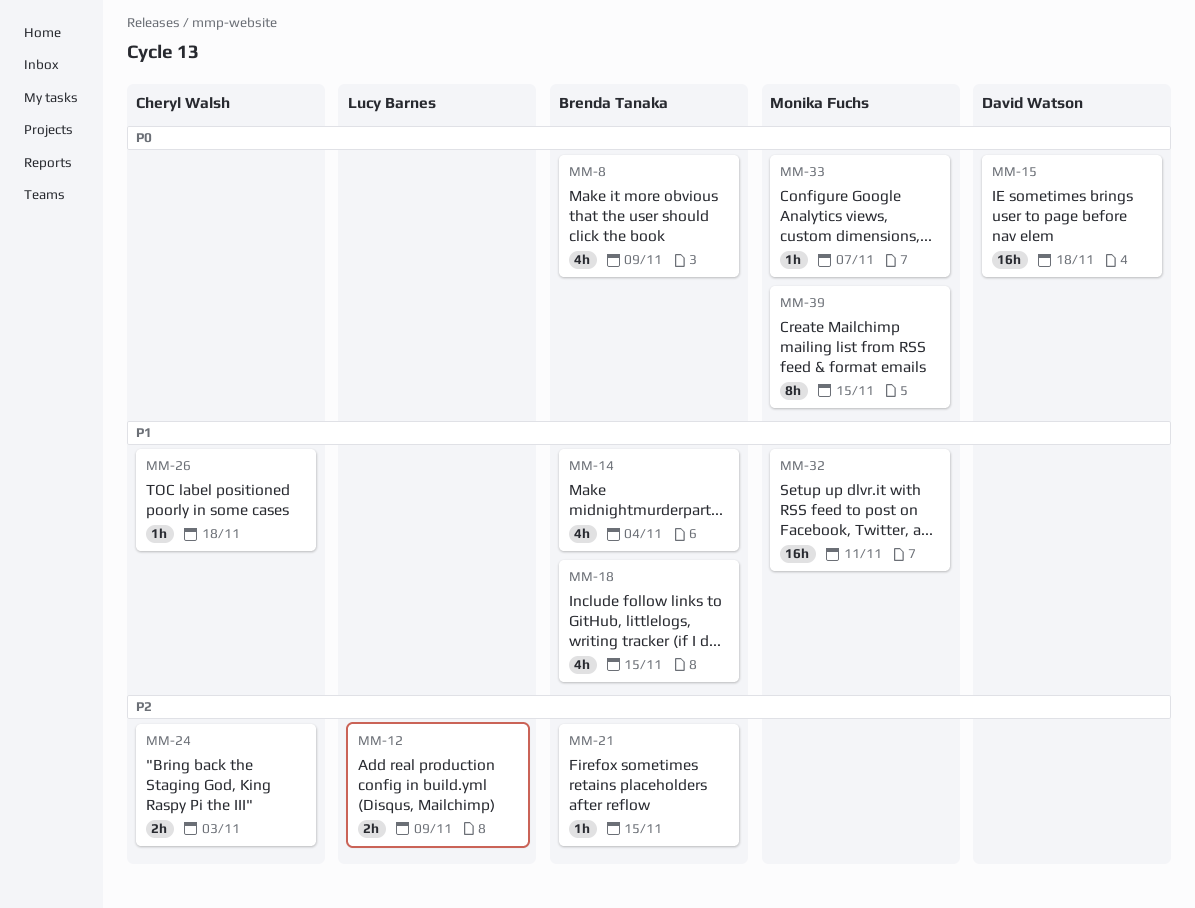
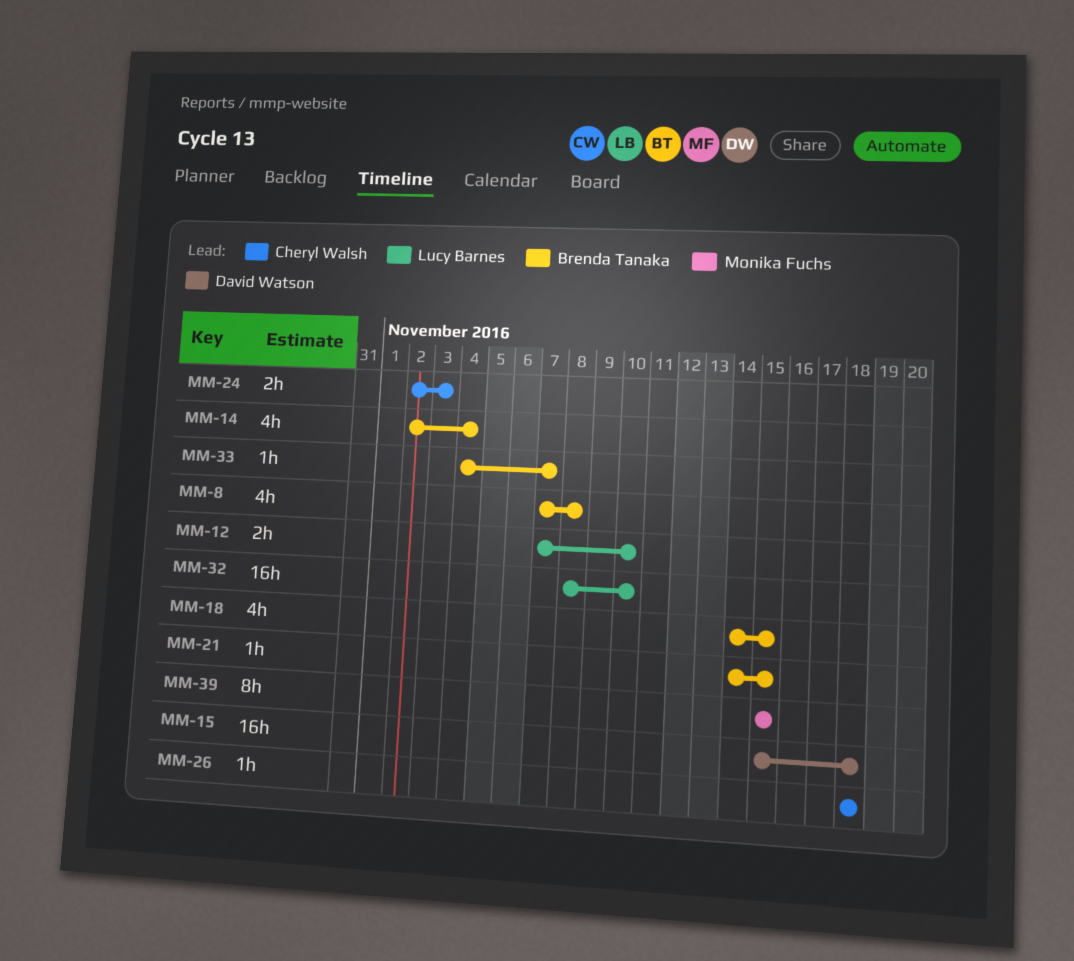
MM-8, due: Nov 9 -> Nov 8
MM-12, due: Nov 9 -> Nov 10
MM-32, owner: Monika Fuchs -> Lucy Barnes
MM-32, due: Nov 11 -> Nov 10
MM-33, owner: Monika Fuchs -> Brenda Tanaka

